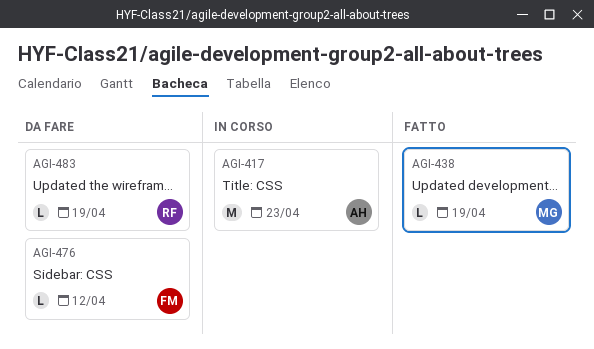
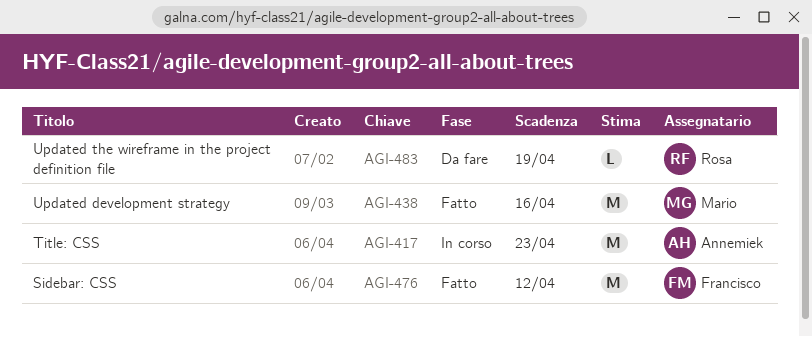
AGI-438, estimate: L -> M
AGI-438, due: Apr 19 -> Apr 16
AGI-476, status: Da fare -> Fatto
AGI-476, estimate: L -> M

